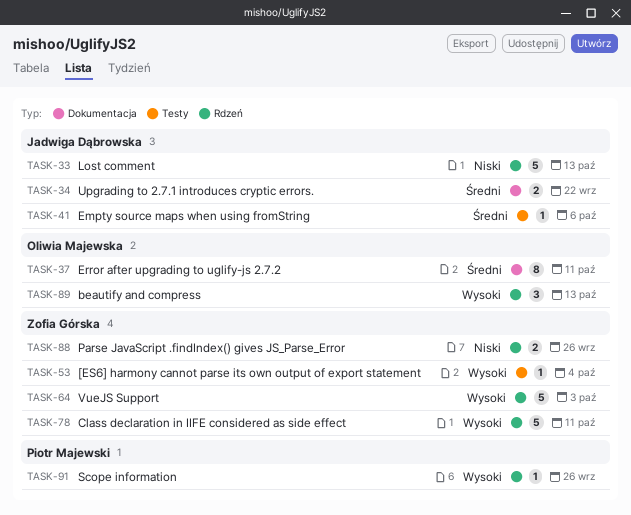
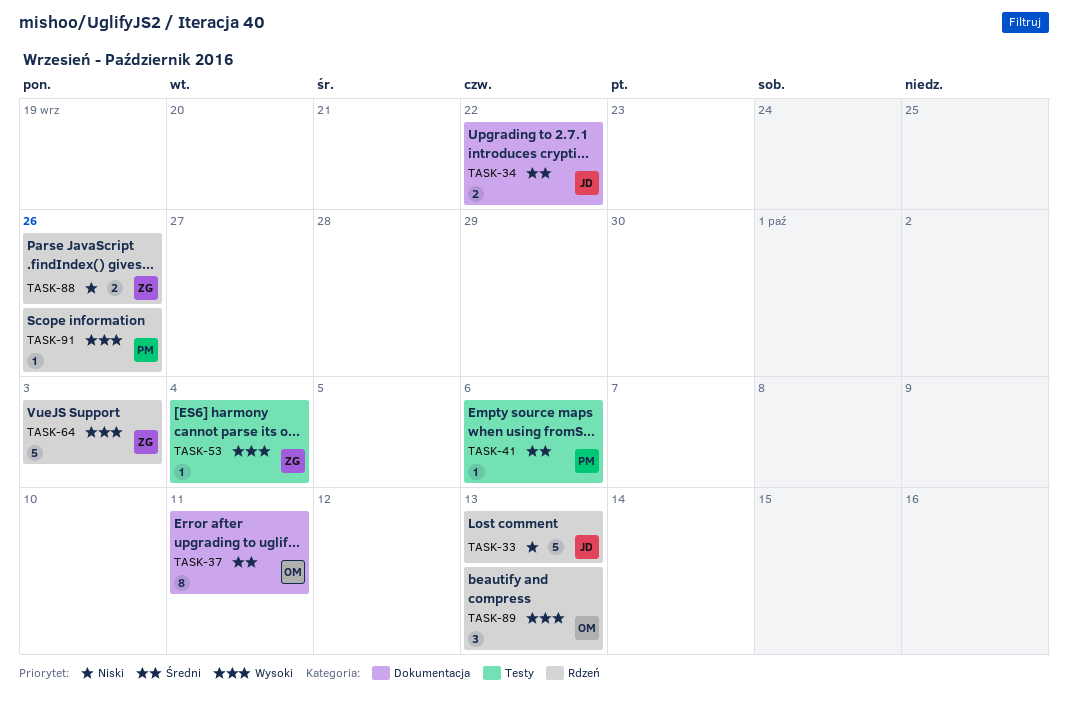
TASK-41, owner: Jadwiga Dąbrowska -> Piotr Majewski
TASK-78: present -> none

